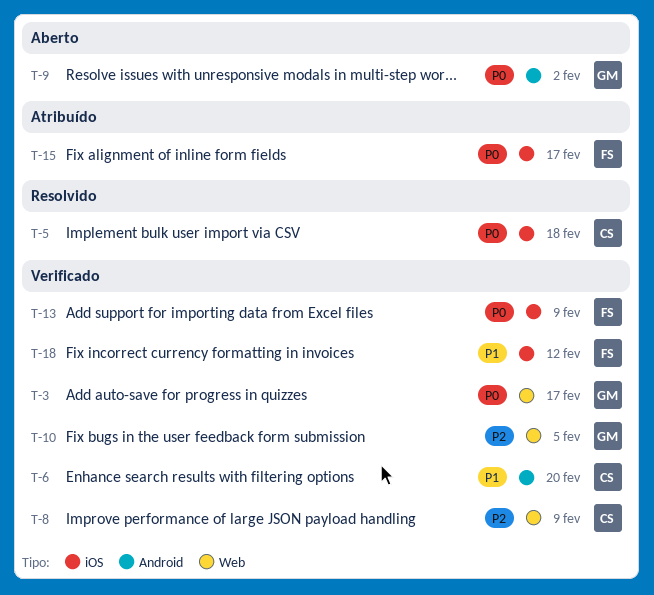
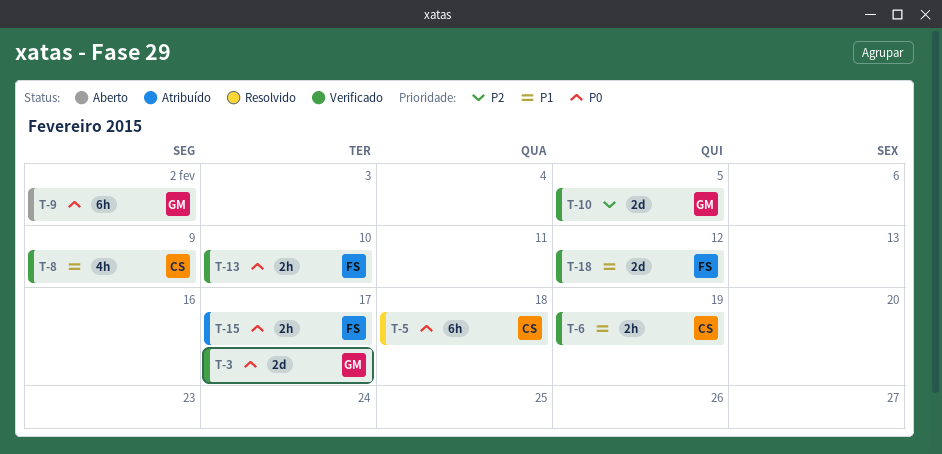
T-6, due: Feb 20 -> Feb 19
T-8, priority: P2 -> P1
T-13, due: Feb 9 -> Feb 10

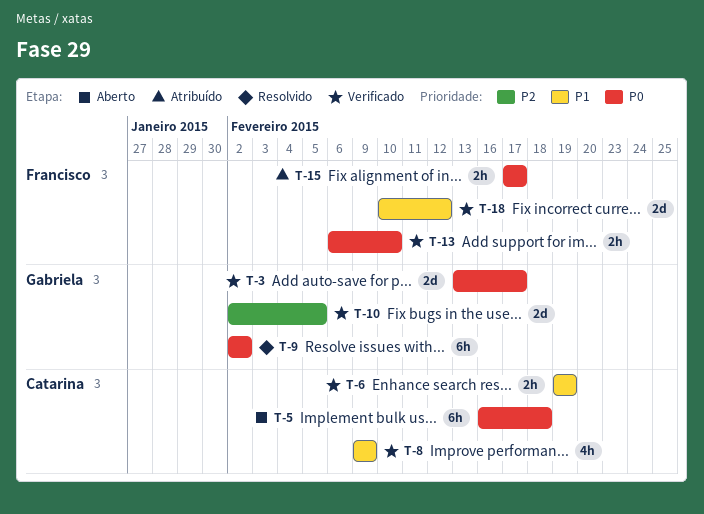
T-5, status: Resolvido -> Aberto
T-9, status: Aberto -> Resolvido

